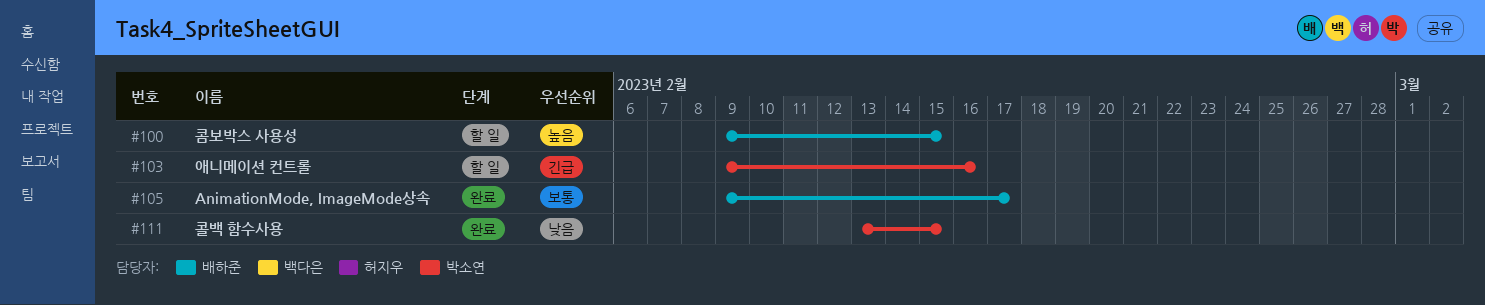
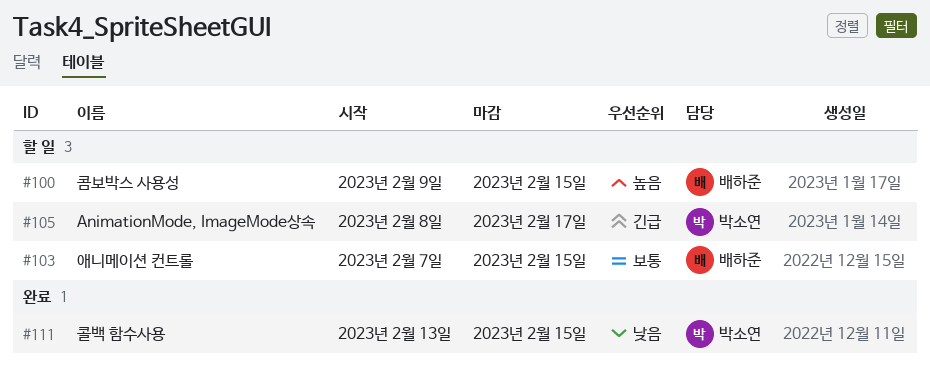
#103, owner: 박소연 -> 배하준
#103, priority: 긴급 -> 보통
#103, start: Feb 9 -> Feb 7
#103, due: Feb 16 -> Feb 15
#105, status: 완료 -> 할 일
#105, owner: 배하준 -> 박소연
#105, priority: 보통 -> 긴급
#105, start: Feb 9 -> Feb 8

